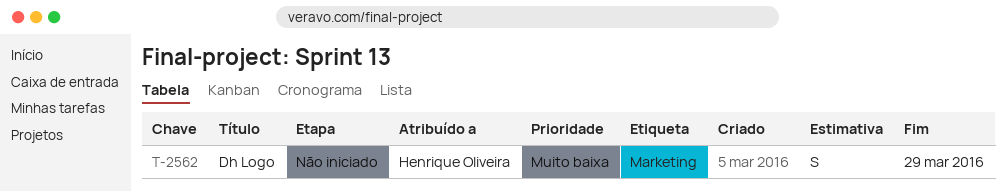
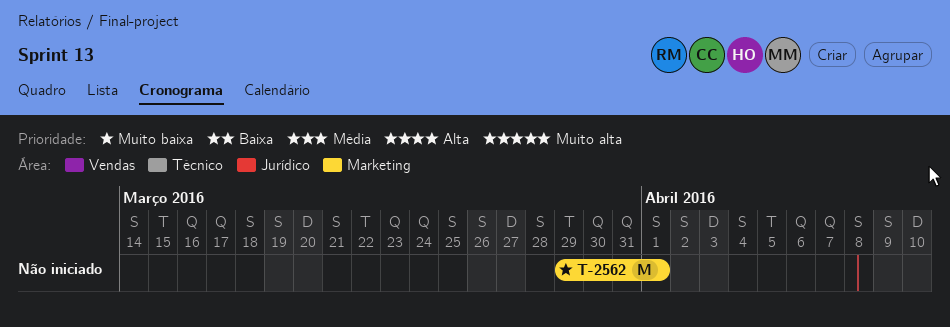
T-2562, estimate: S -> M
T-2562, due: Mar 29 -> Apr 1

